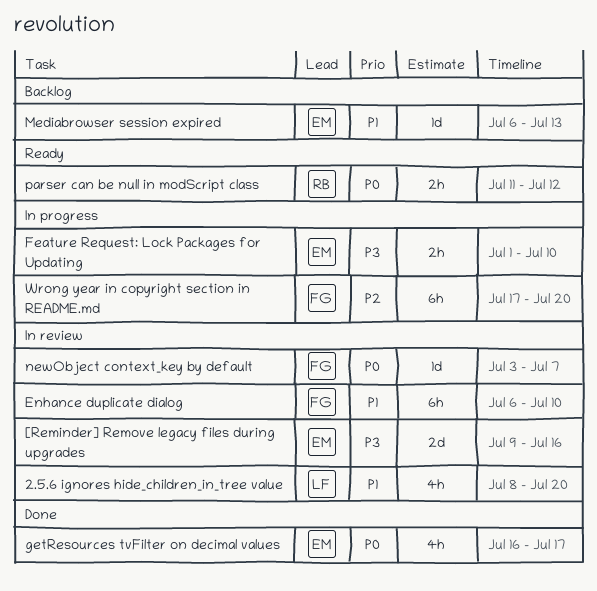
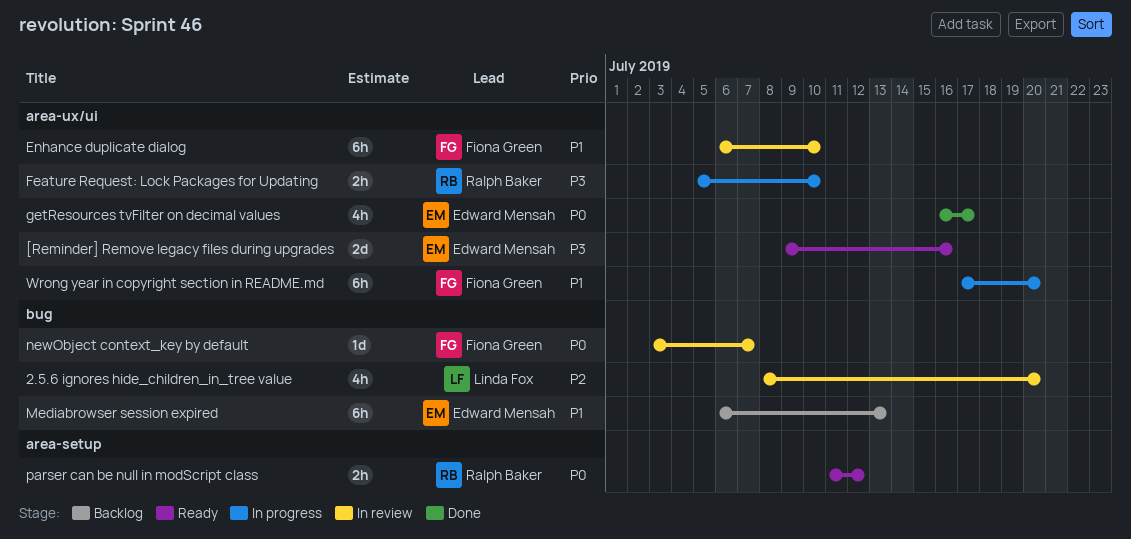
2.5.6 ignores hide_children_in_tree value, priority: P1 -> P2
[Reminder] Remove legacy files during upgrades, status: In review -> Ready
Feature Request: Lock Packages for Updating, owner: Edward Mensah -> Ralph Baker
Feature Request: Lock Packages for Updating, start: Jul 1 -> Jul 5
Mediabrowser session expired, estimate: 1d -> 6h
Wrong year in copyright section in README.md, priority: P2 -> P1

